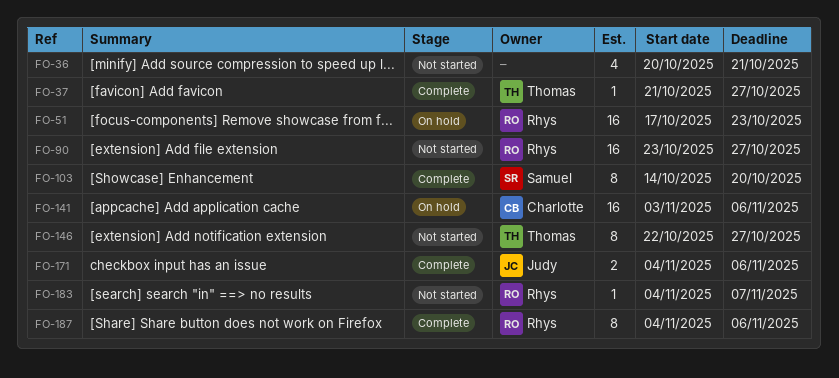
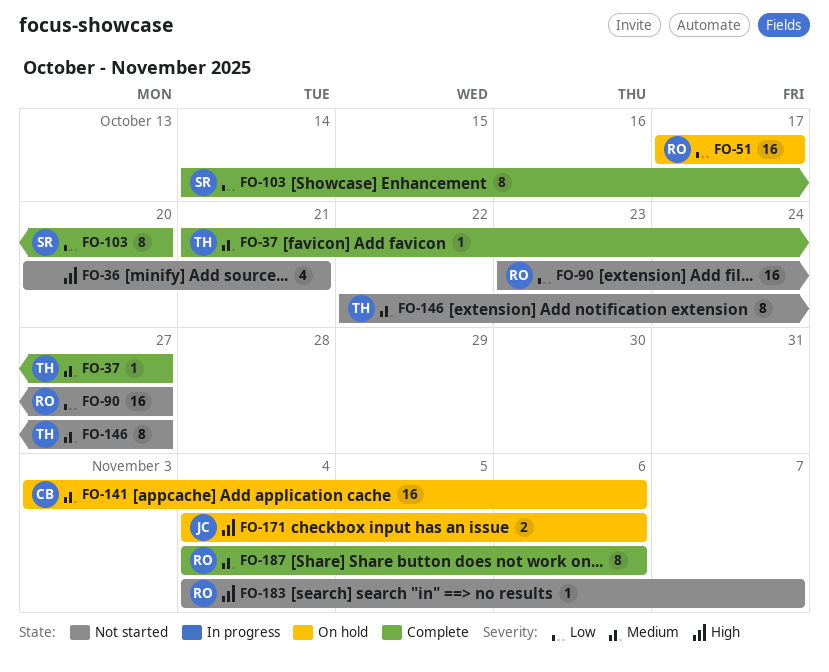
FO-51, due: Oct 23 -> Oct 17
FO-171, status: Complete -> On hold

